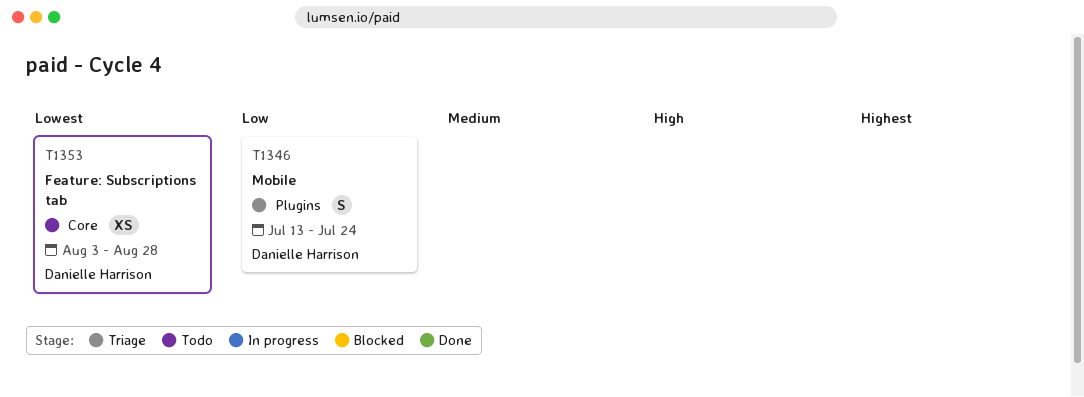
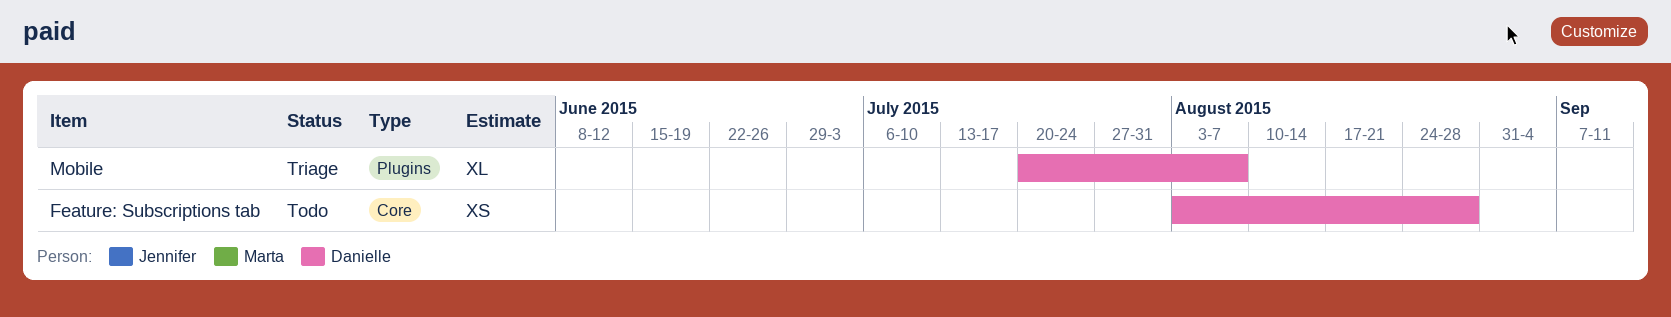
Mobile, estimate: S -> XL
Mobile, start: Jul 13 -> Jul 20
Mobile, due: Jul 24 -> Aug 7

